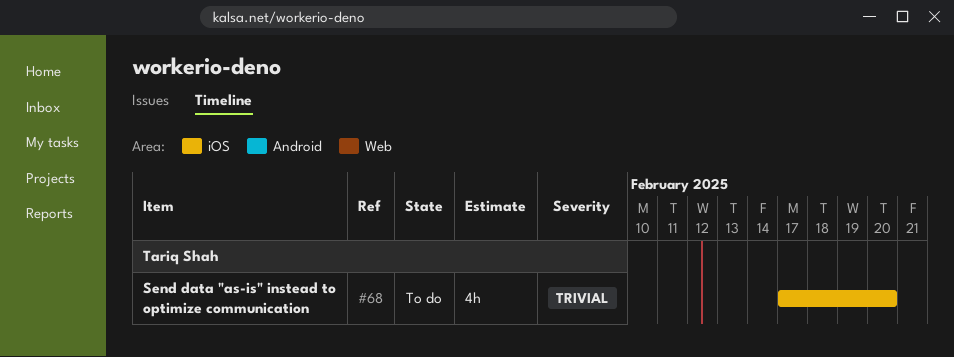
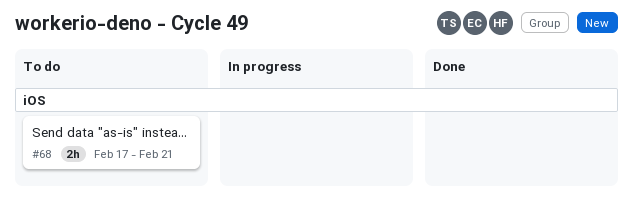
#68, estimate: 4h -> 2h
#68, due: Feb 20 -> Feb 21

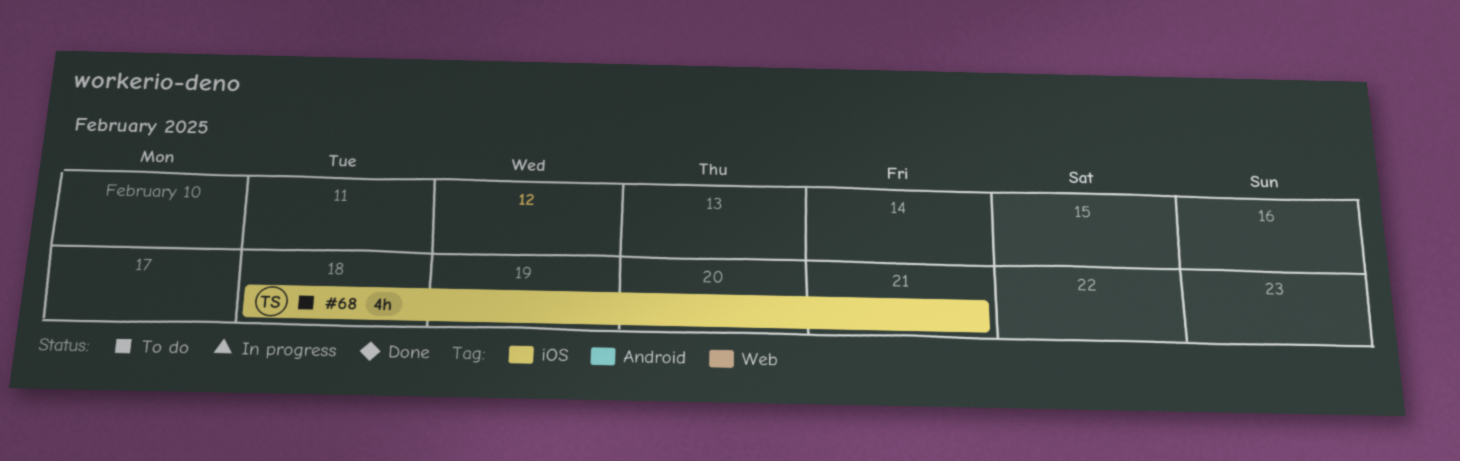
#68, estimate: 2h -> 4h
#68, start: Feb 17 -> Feb 18

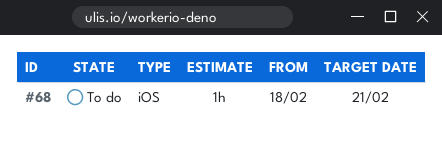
#68, estimate: 4h -> 1h

